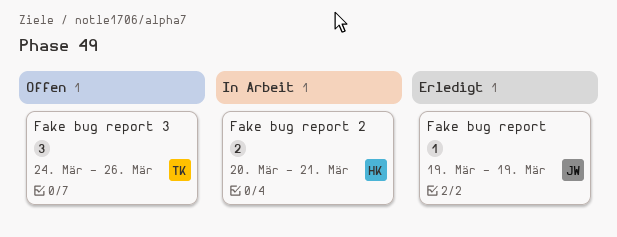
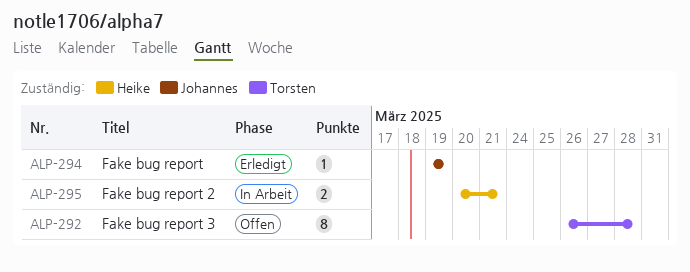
Fake bug report 3, estimate: 3 -> 8
Fake bug report 3, start: Mar 24 -> Mar 26
Fake bug report 3, due: Mar 26 -> Mar 28

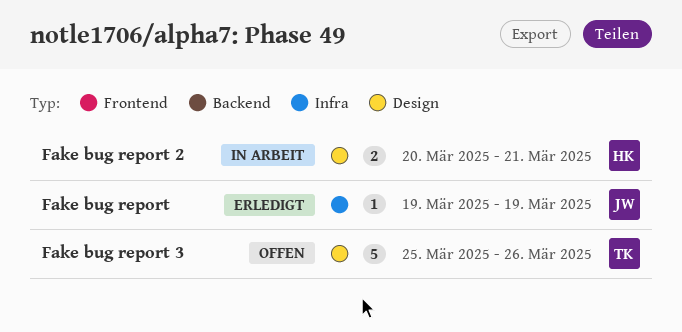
Fake bug report 3, estimate: 8 -> 5
Fake bug report 3, start: Mar 26 -> Mar 25
Fake bug report 3, due: Mar 28 -> Mar 26

